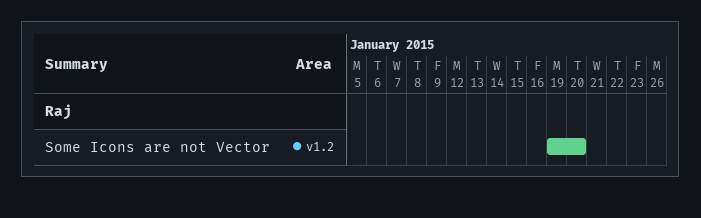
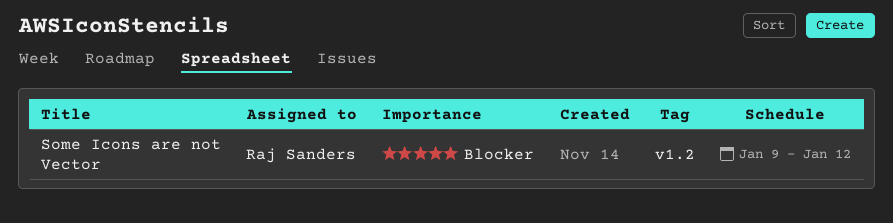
Some Icons are not Vector, start: Jan 19 -> Jan 9
Some Icons are not Vector, due: Jan 20 -> Jan 12

